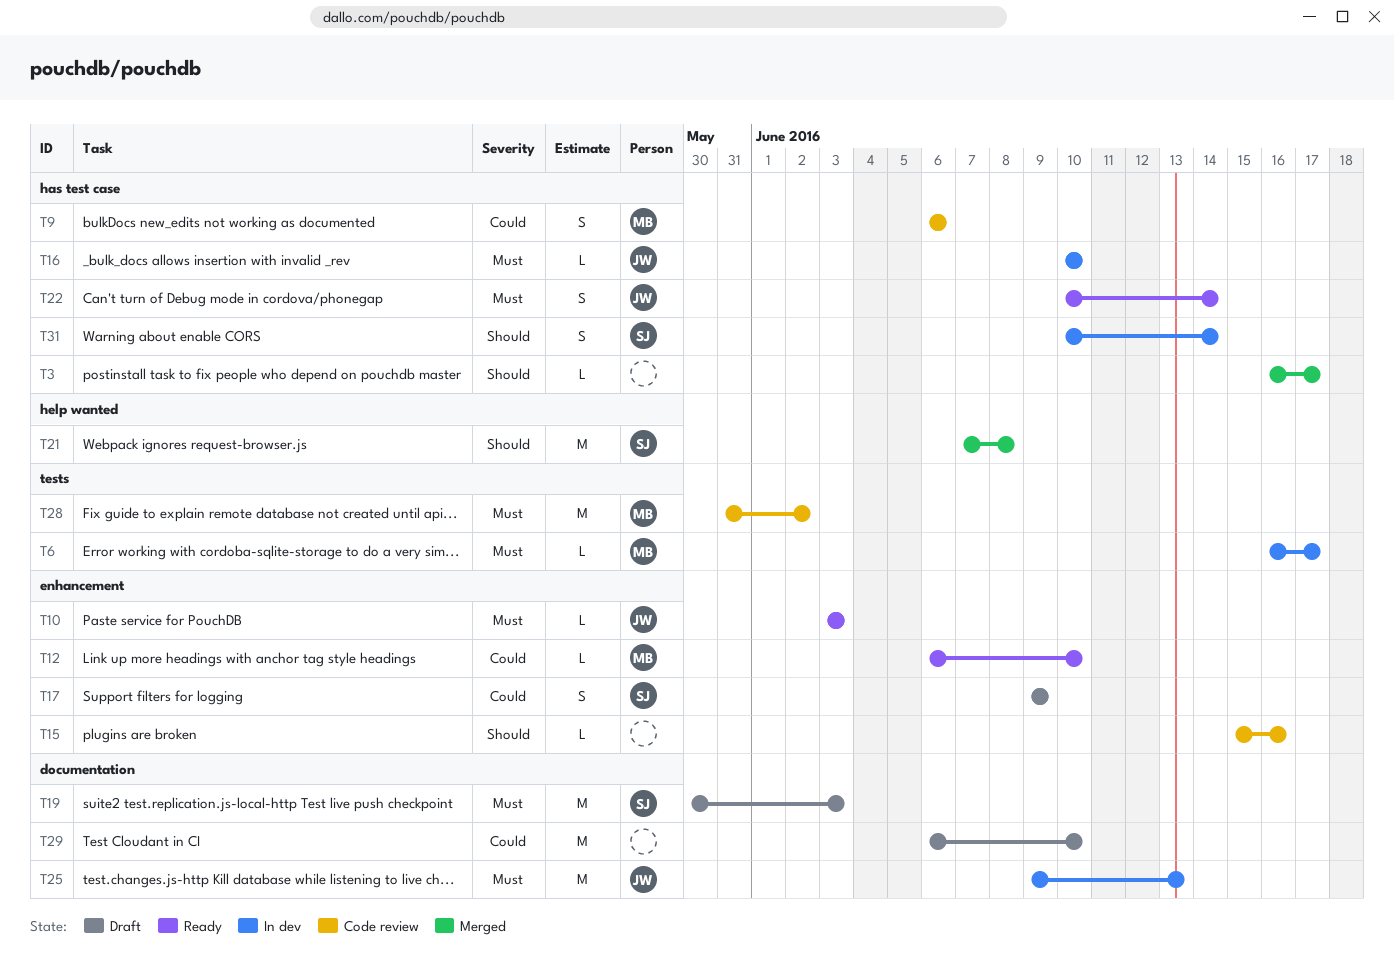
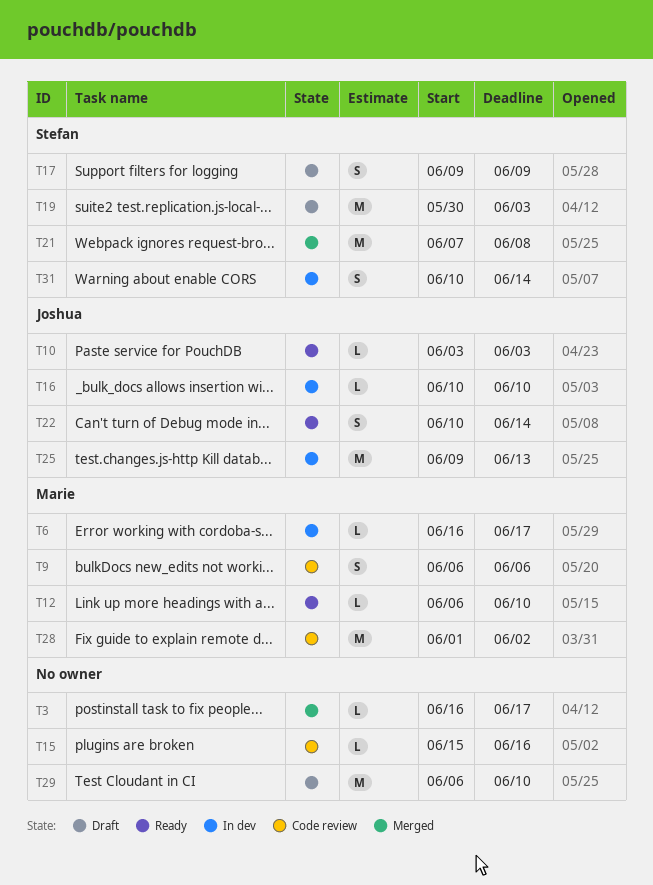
T28, start: May 31 -> Jun 1

